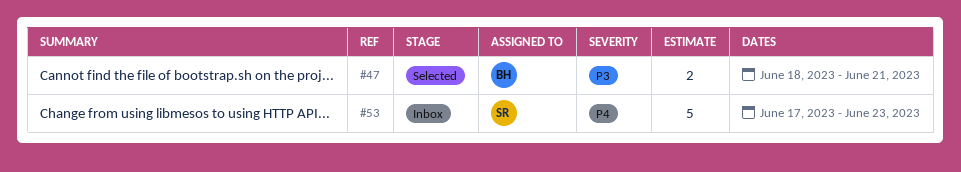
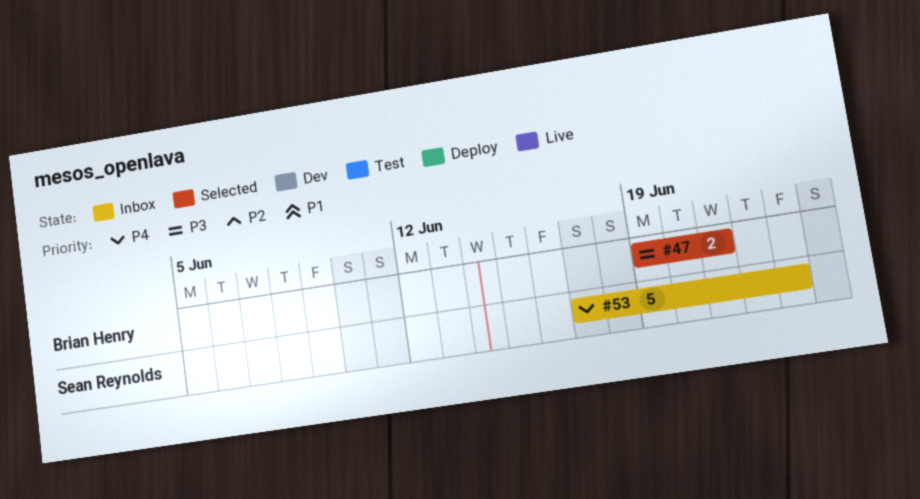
#47, start: Jun 18 -> Jun 19

